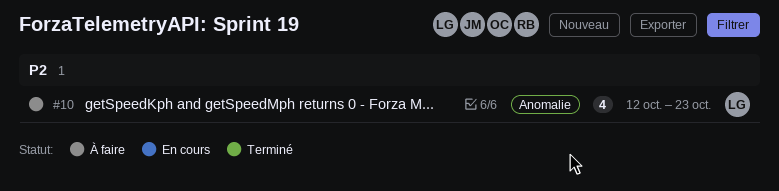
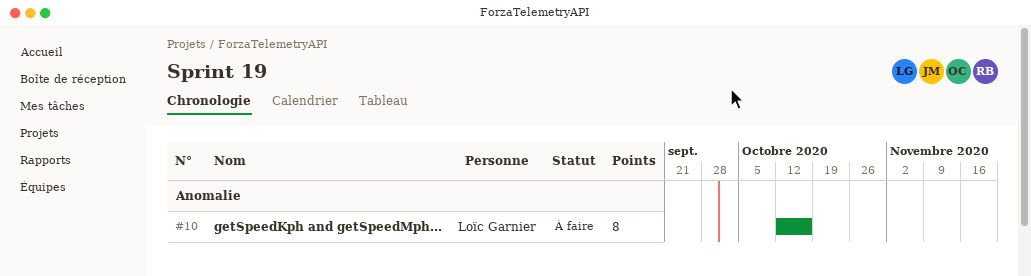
#10, estimate: 4 -> 8
#10, due: Oct 23 -> Oct 16

